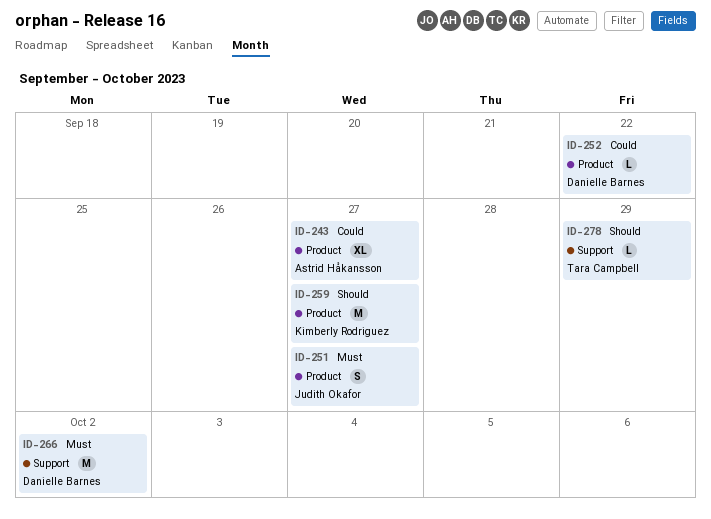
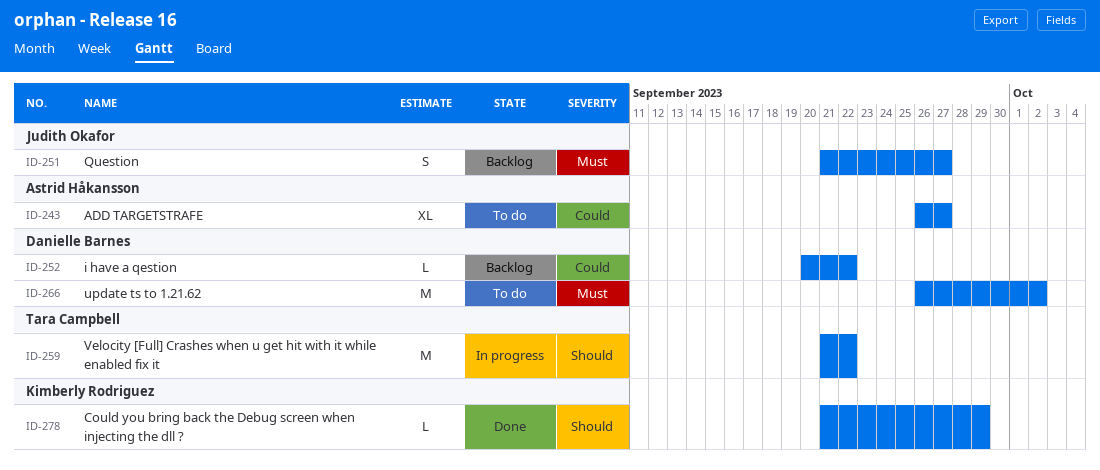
ID-259, owner: Kimberly Rodriguez -> Tara Campbell
ID-259, due: Sep 27 -> Sep 22
ID-278, owner: Tara Campbell -> Kimberly Rodriguez

